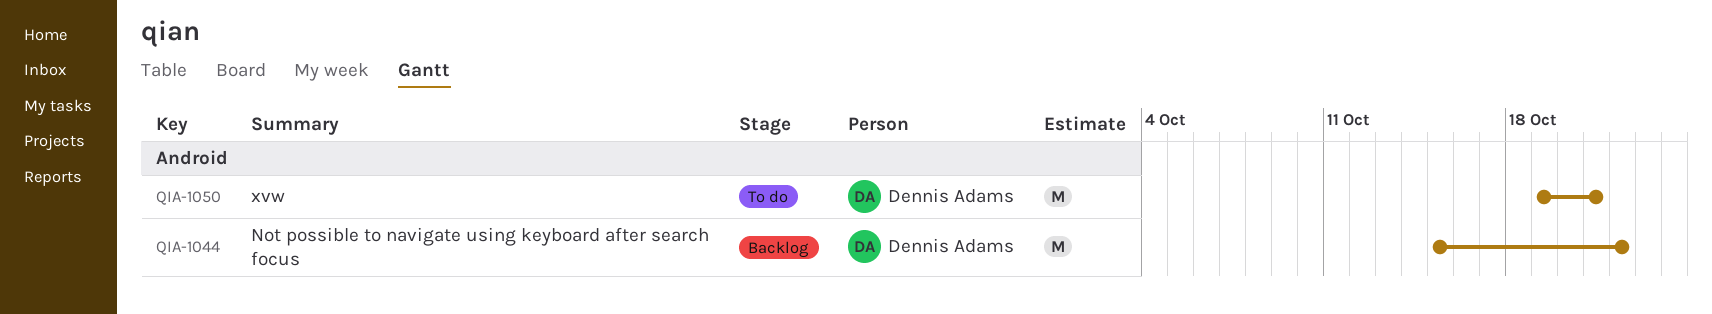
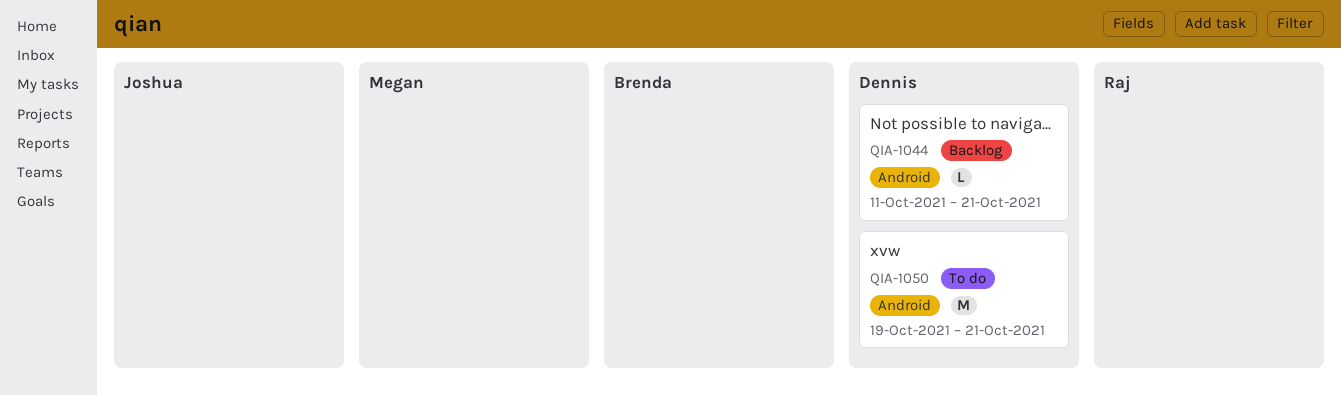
QIA-1044, estimate: M -> L
QIA-1044, start: Oct 15 -> Oct 11
QIA-1044, due: Oct 22 -> Oct 21

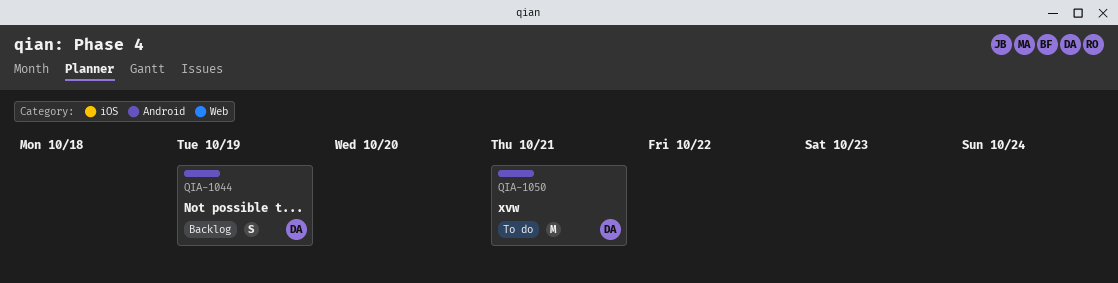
QIA-1044, estimate: L -> S
QIA-1044, due: Oct 21 -> Oct 19

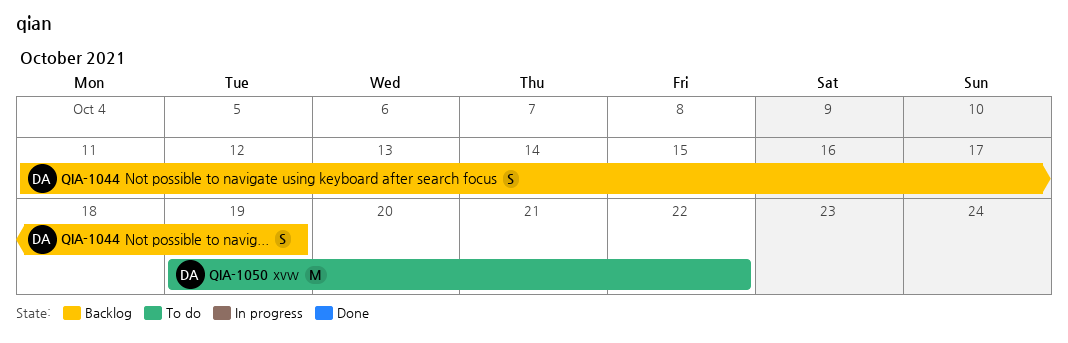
QIA-1050, due: Oct 21 -> Oct 22

